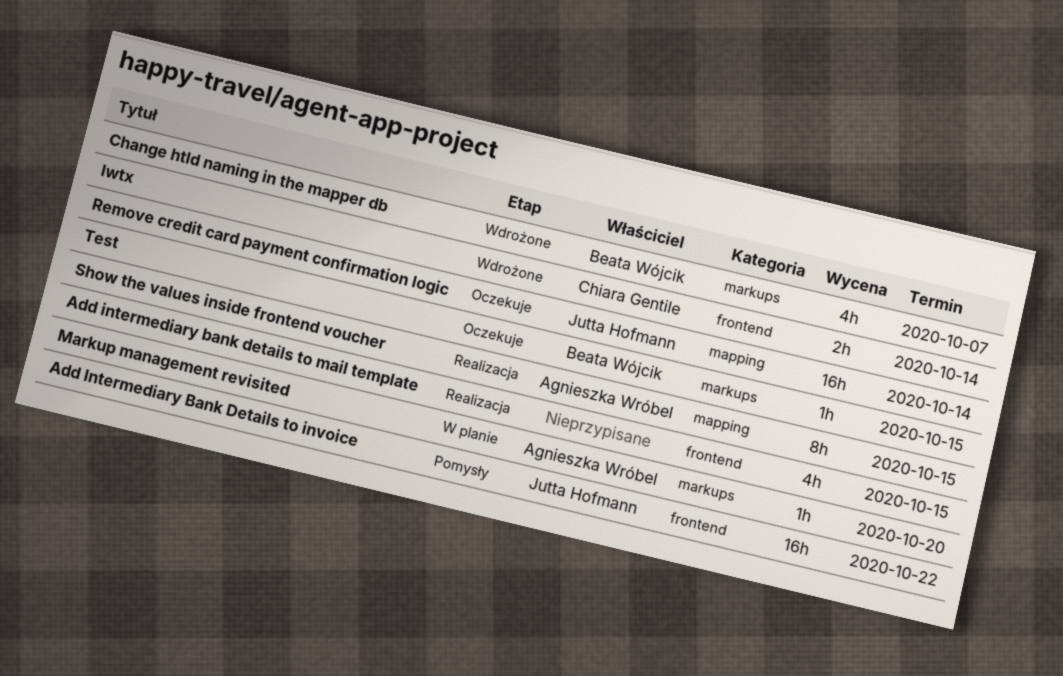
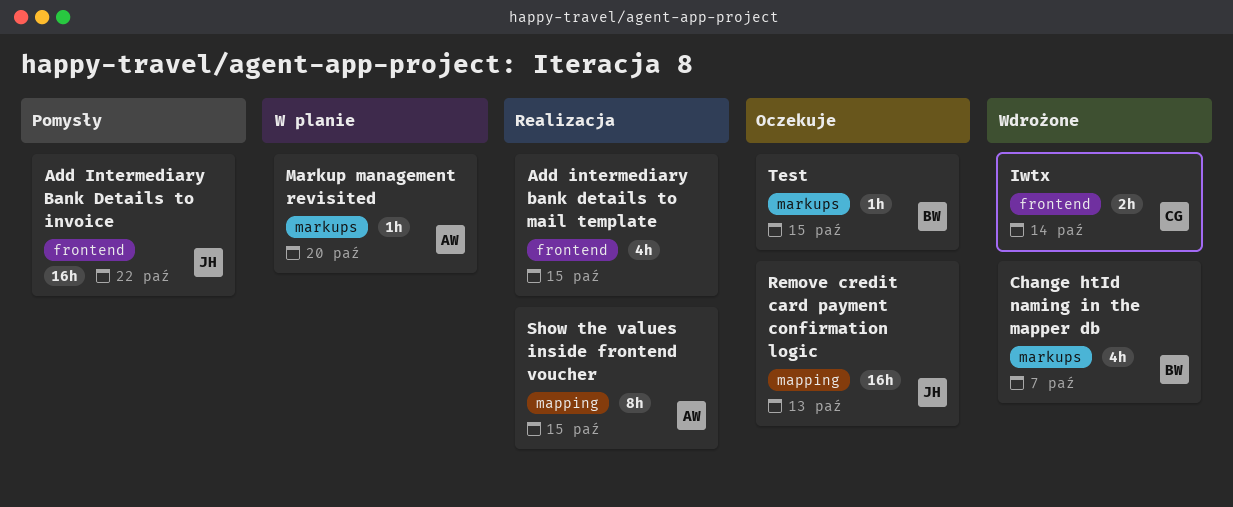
Remove credit card payment confirmation logic, due: Oct 14 -> Oct 13

